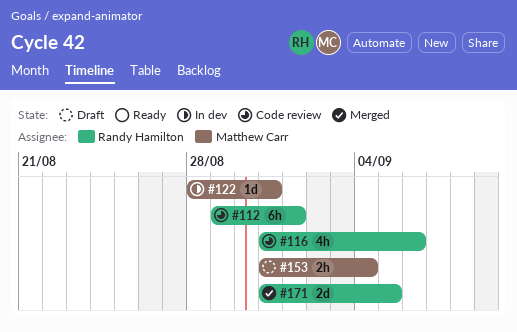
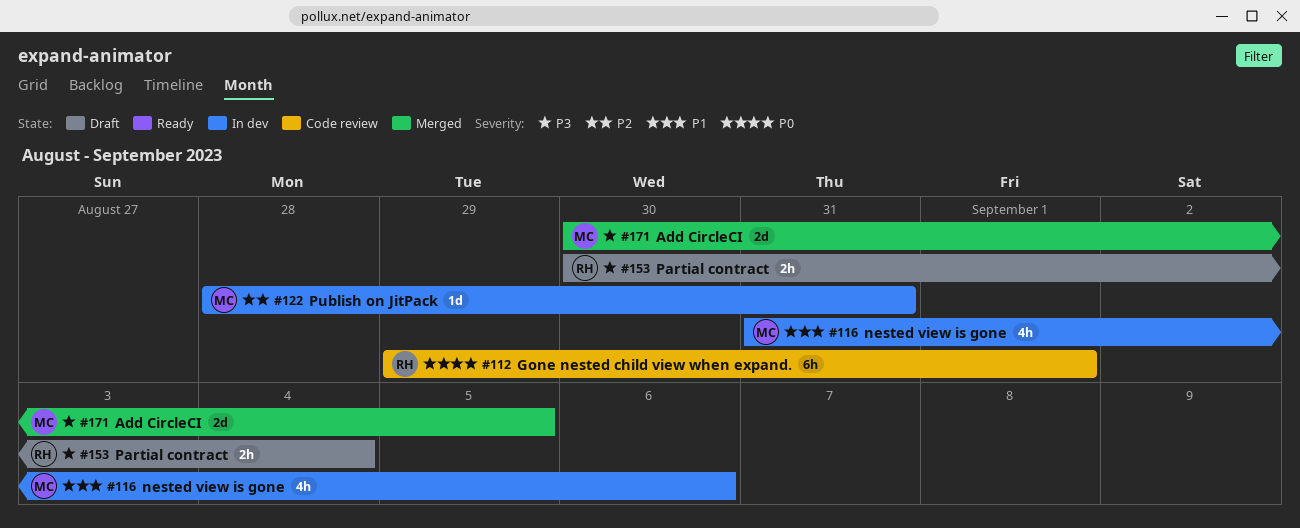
#116, status: Code review -> In dev
#116, owner: Randy Hamilton -> Matthew Carr
#153, owner: Matthew Carr -> Randy Hamilton
#153, start: Aug 31 -> Aug 30
#171, owner: Randy Hamilton -> Matthew Carr
#171, start: Aug 31 -> Aug 30

